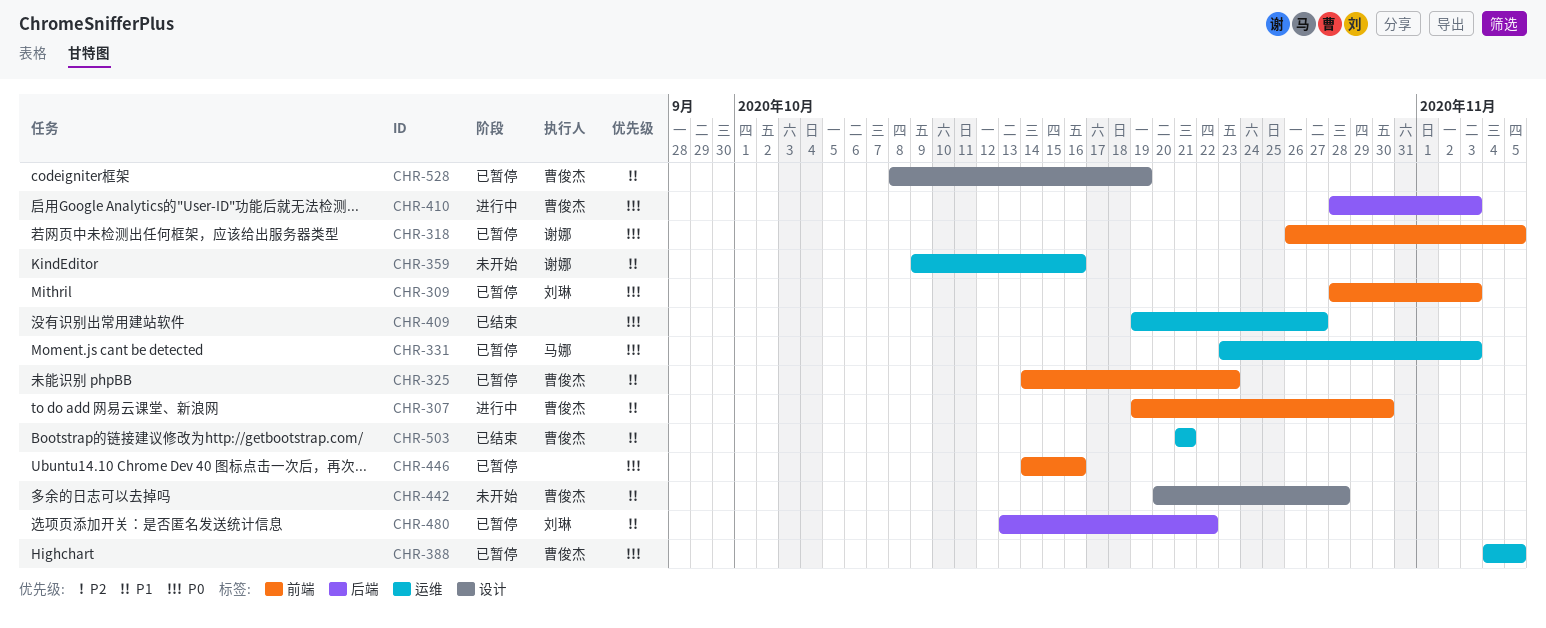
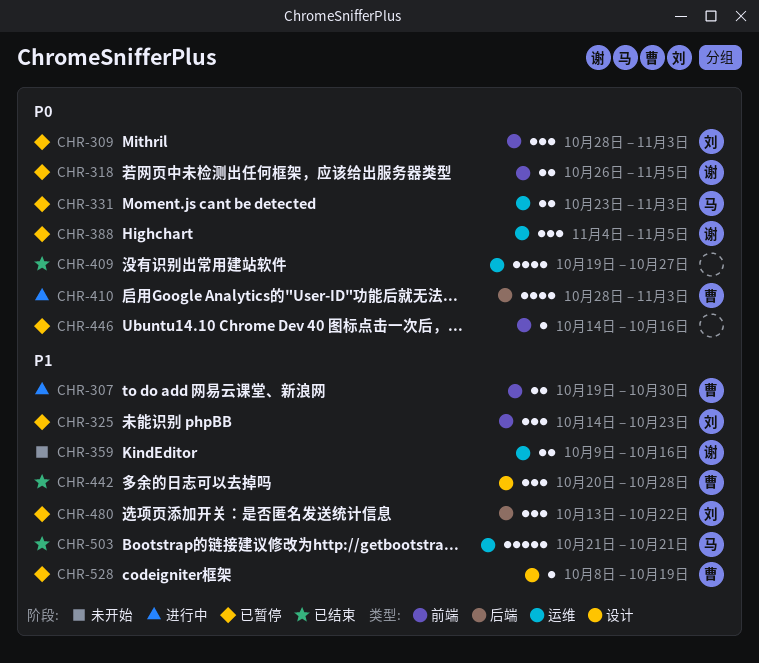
CHR-325, owner: 曹俊杰 -> 刘琳
CHR-388, owner: 曹俊杰 -> 谢娜
CHR-442, status: 未开始 -> 已结束
CHR-503, owner: 曹俊杰 -> 马娜

